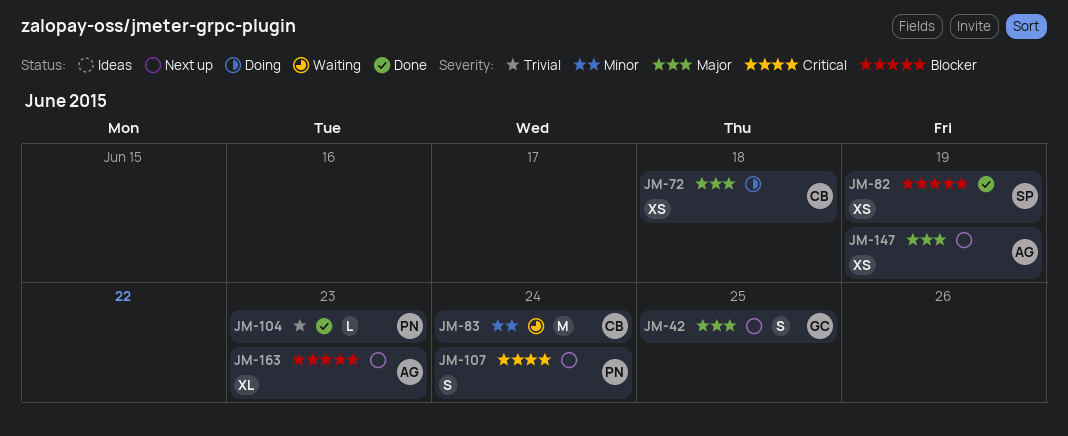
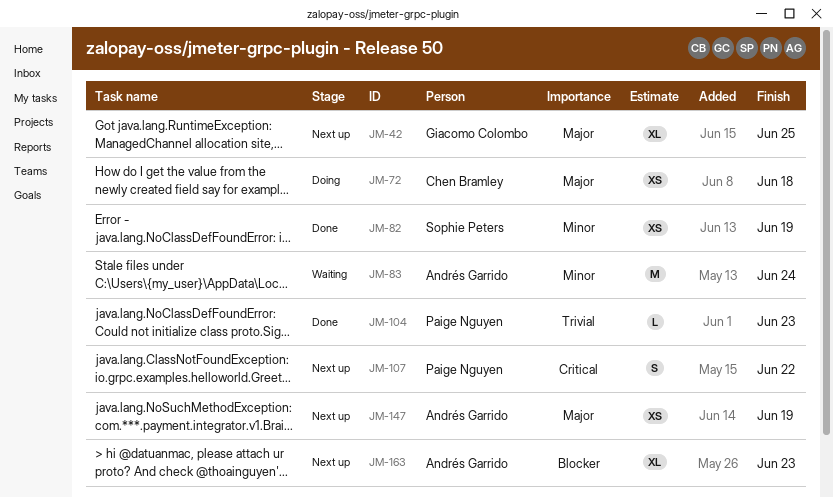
JM-42, estimate: S -> XL
JM-82, priority: Blocker -> Minor
JM-83, owner: Chen Bramley -> Andrés Garrido
JM-107, due: Jun 24 -> Jun 22

